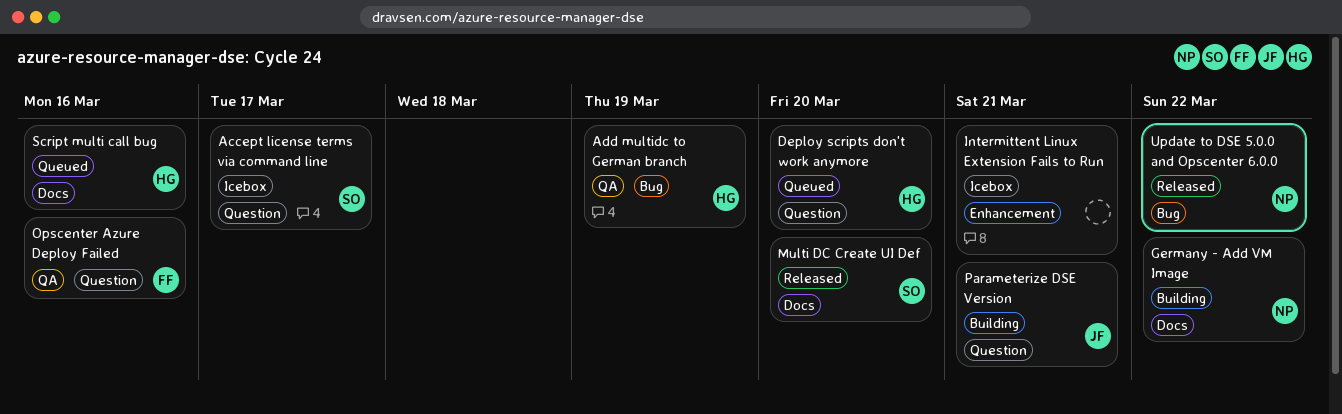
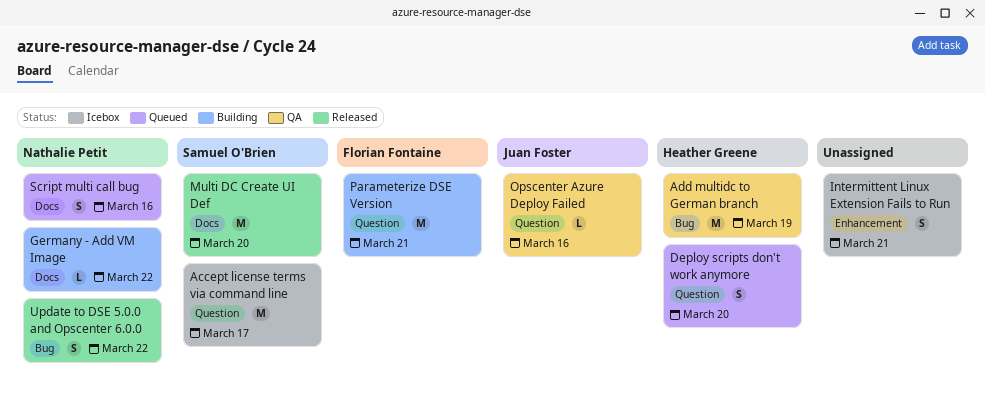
Opscenter Azure Deploy Failed, owner: Florian Fontaine -> Juan Foster
Parameterize DSE Version, owner: Juan Foster -> Florian Fontaine
Script multi call bug, owner: Heather Greene -> Nathalie Petit

